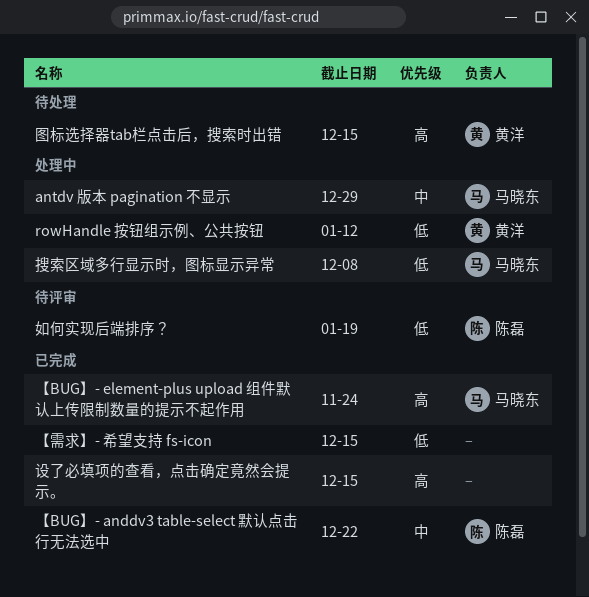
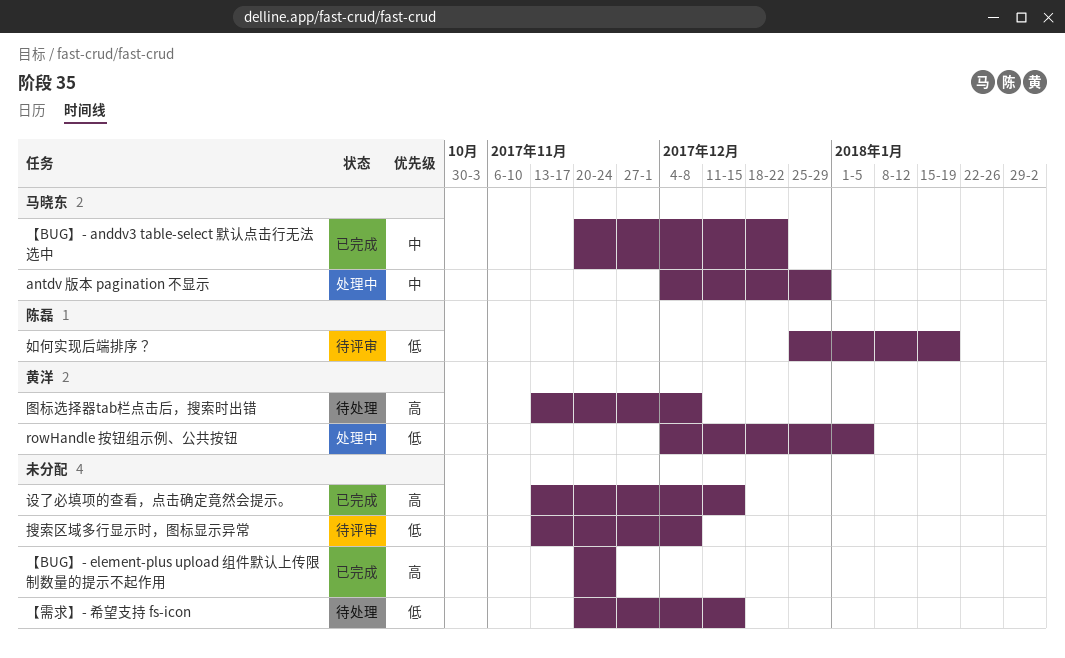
rowHandle 按钮组示例、公共按钮, due: Jan 12 -> Jan 5
【BUG】- anddv3 table-select 默认点击行无法选中, owner: 陈磊 -> 马晓东
【BUG】- element-plus upload 组件默认上传限制数量的提示不起作用, owner: 马晓东 -> none
【需求】- 希望支持 fs-icon, status: 已完成 -> 待处理
图标选择器tab栏点击后，搜索时出错, due: Dec 15 -> Dec 8
搜索区域多行显示时，图标显示异常, status: 处理中 -> 待评审
搜索区域多行显示时，图标显示异常, owner: 马晓东 -> none

